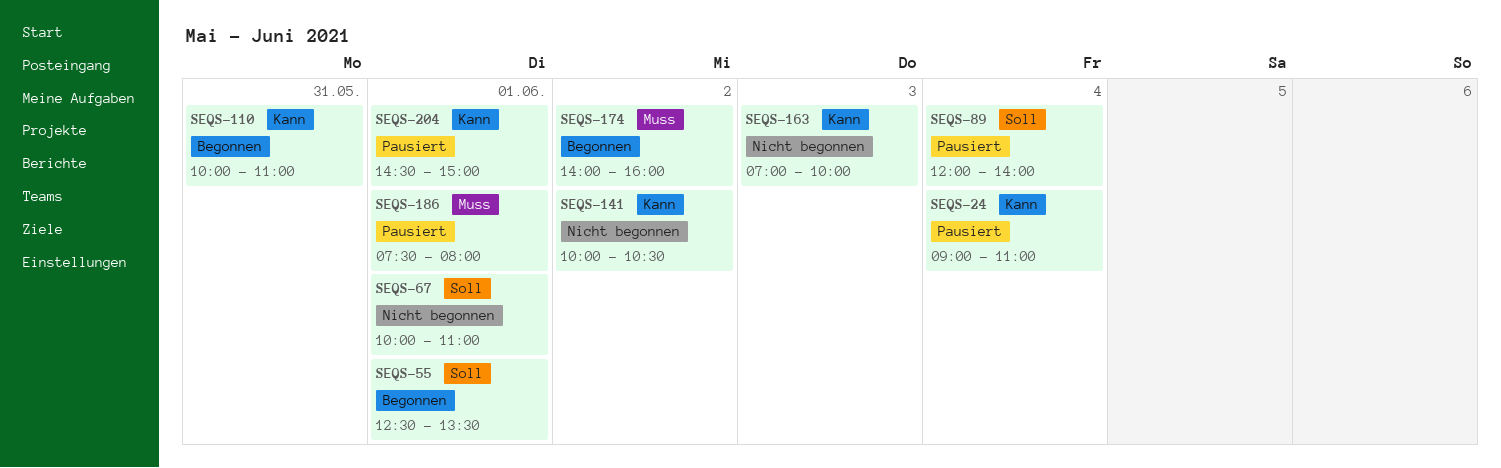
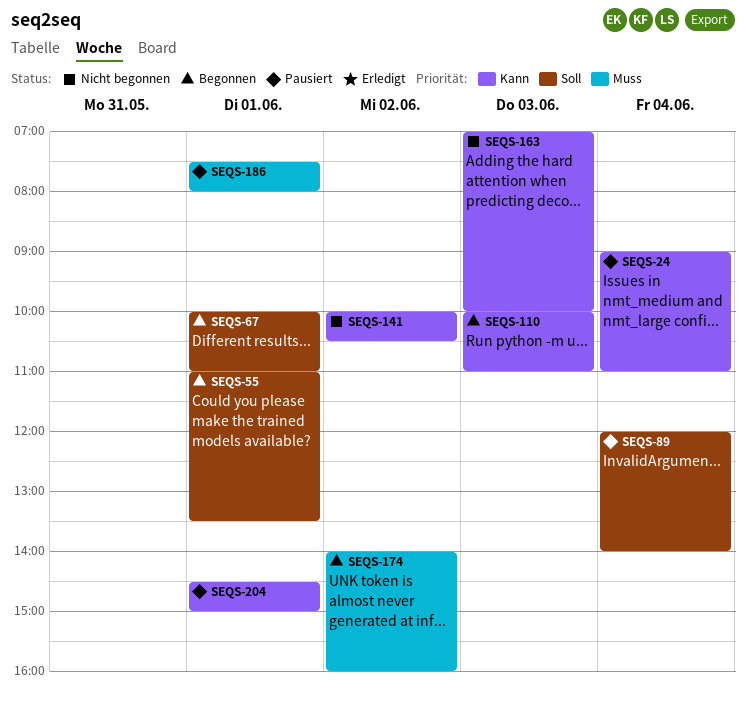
SEQS-55, begins: 12:30 -> 11:00
SEQS-67, status: Nicht begonnen -> Begonnen
SEQS-110, day: May 31 -> Jun 3

